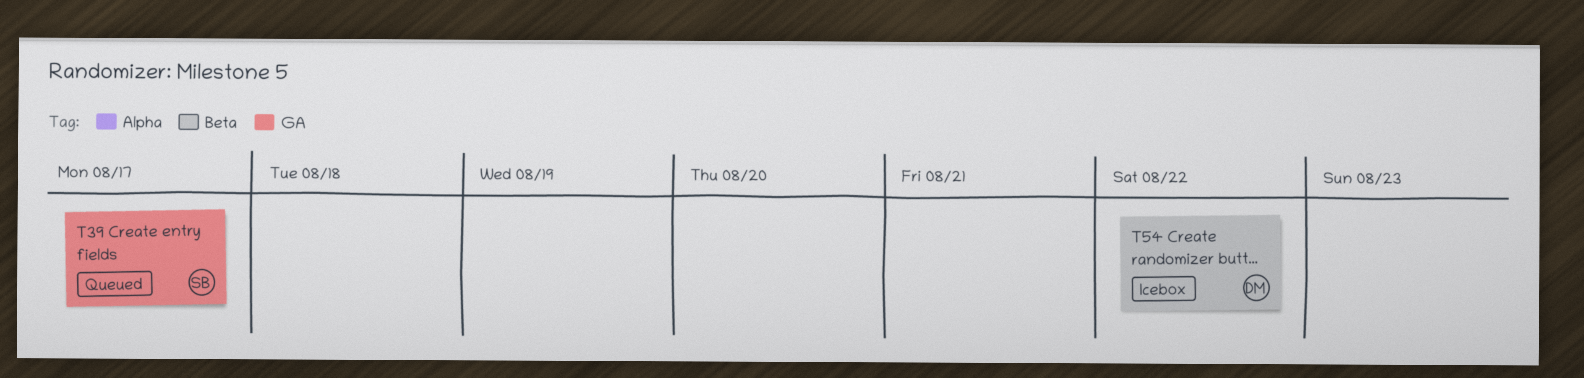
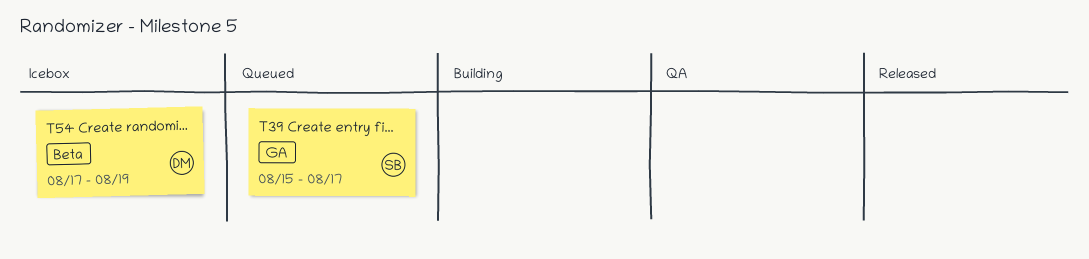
T54, due: Aug 22 -> Aug 19

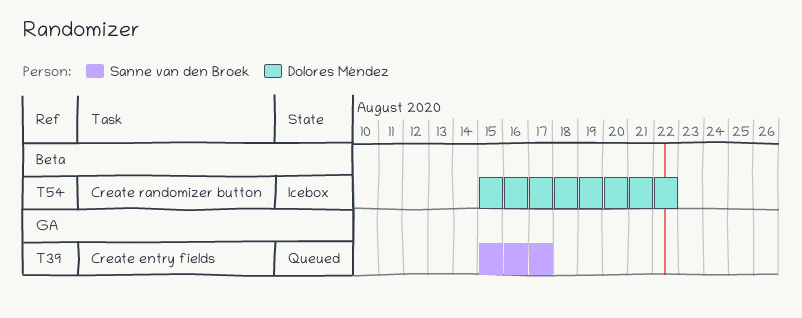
T54, start: Aug 17 -> Aug 15
T54, due: Aug 19 -> Aug 22

